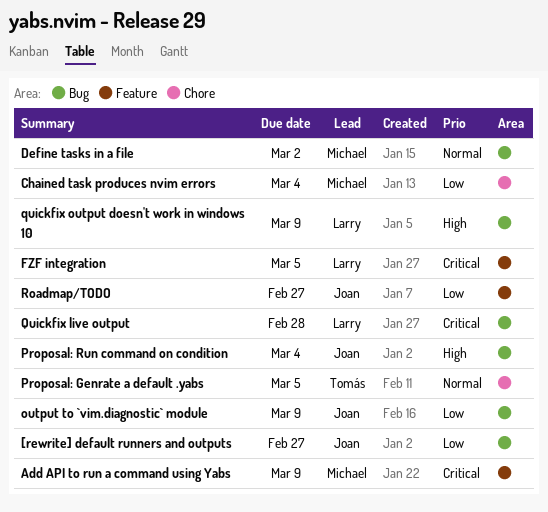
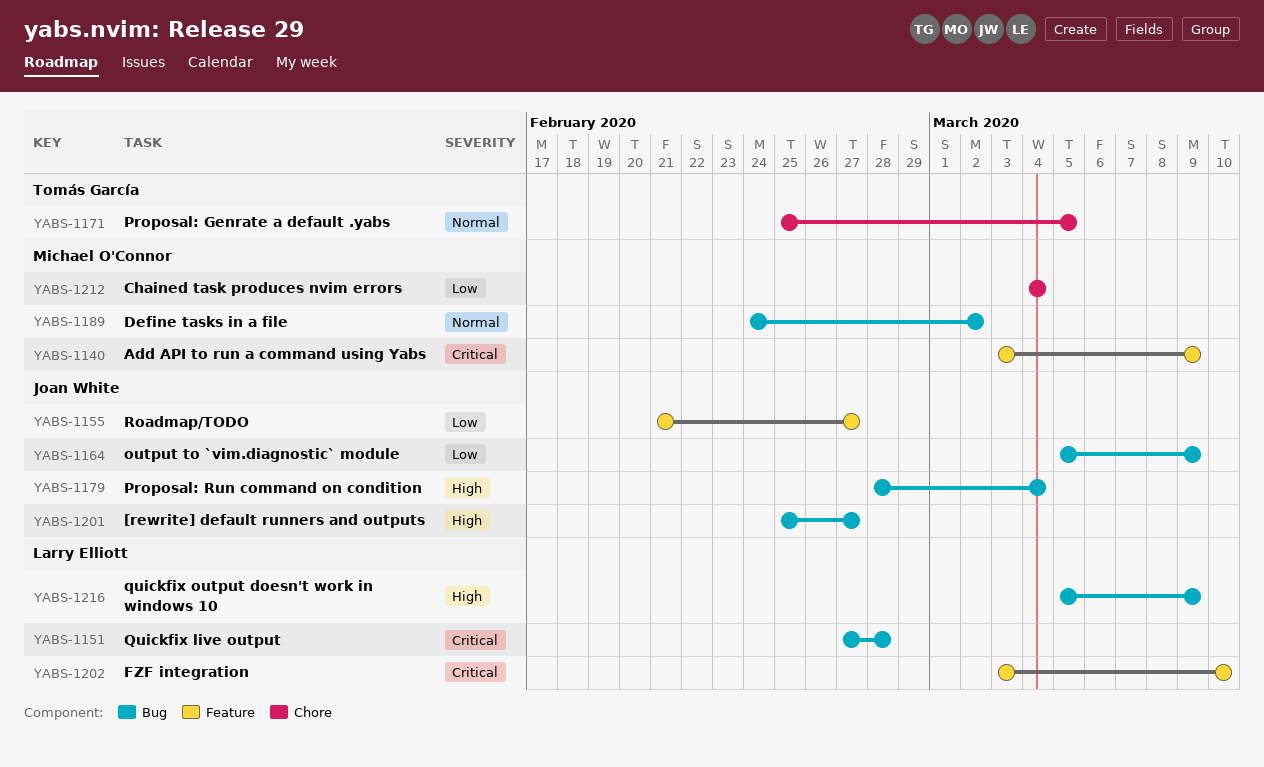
[rewrite] default runners and outputs, priority: Low -> High
FZF integration, due: Mar 5 -> Mar 10

